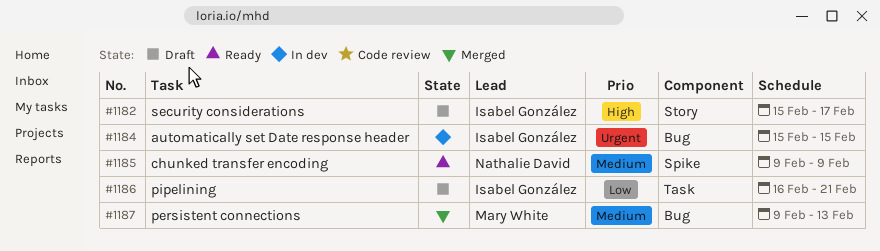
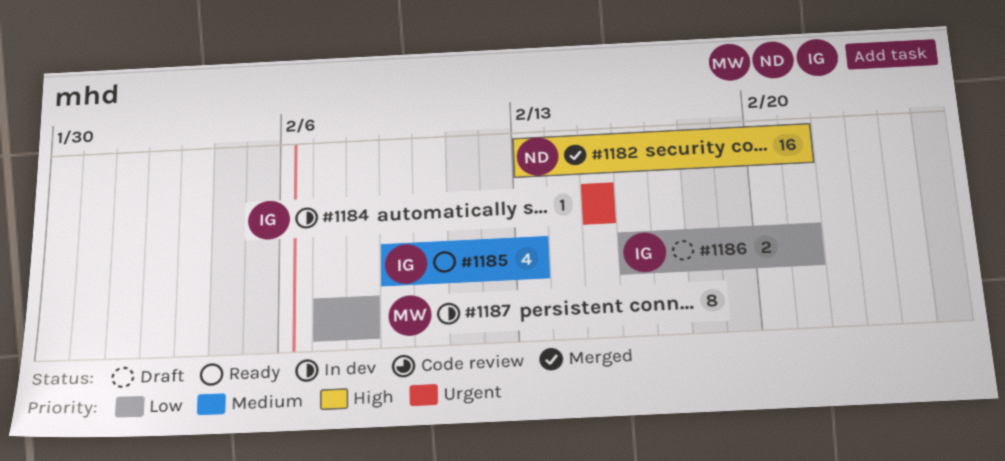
#1182, status: Draft -> Merged
#1182, owner: Isabel González -> Nathalie David
#1182, start: Feb 15 -> Feb 13
#1182, due: Feb 17 -> Feb 21
#1185, owner: Nathalie David -> Isabel González
#1185, due: Feb 9 -> Feb 13
#1187, status: Merged -> In dev
#1187, priority: Medium -> Low
#1187, start: Feb 9 -> Feb 7
#1187, due: Feb 13 -> Feb 8

